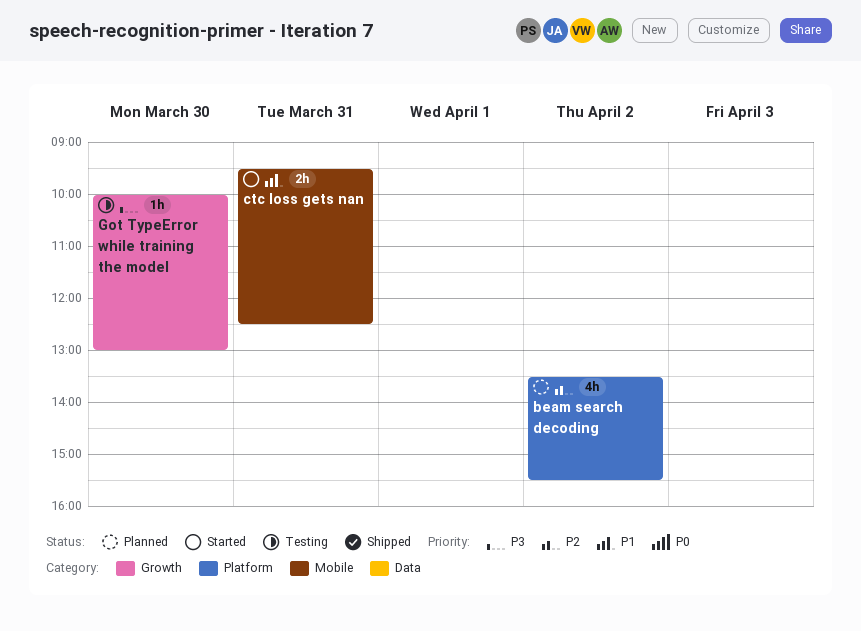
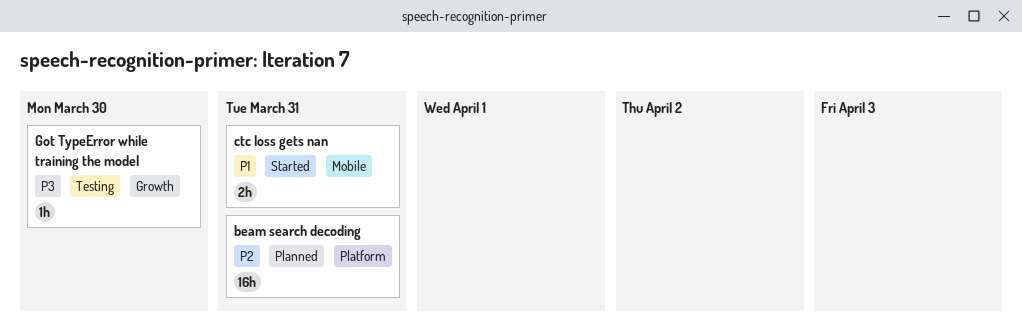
beam search decoding, estimate: 4h -> 16h
beam search decoding, day: Apr 2 -> Mar 31

